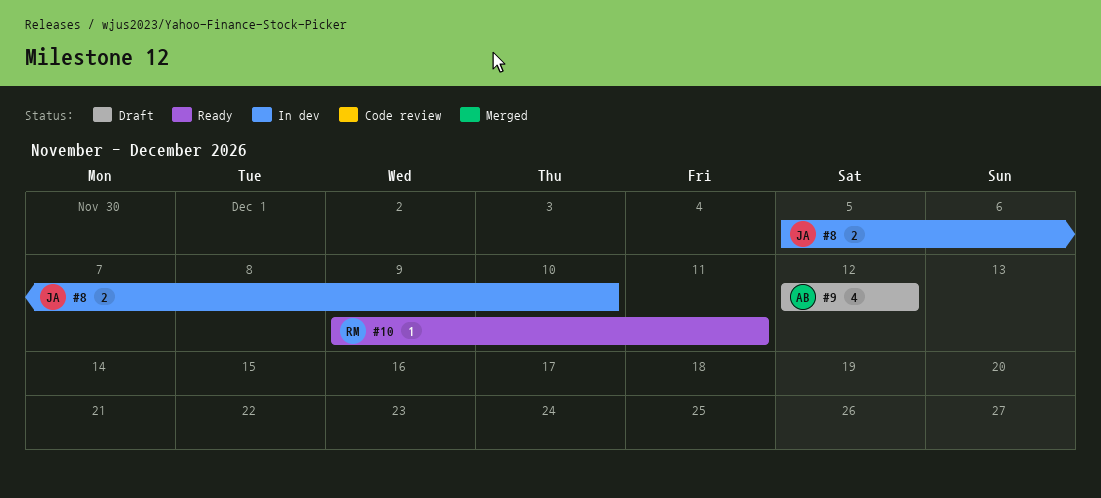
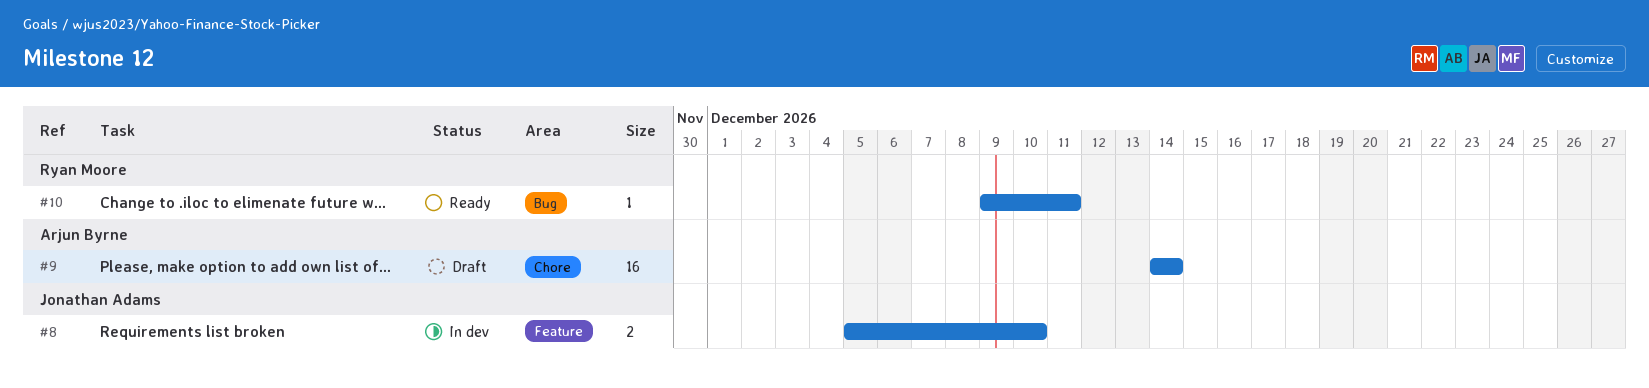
#9, estimate: 4 -> 16
#9, start: Dec 12 -> Dec 14
#9, due: Dec 12 -> Dec 14

